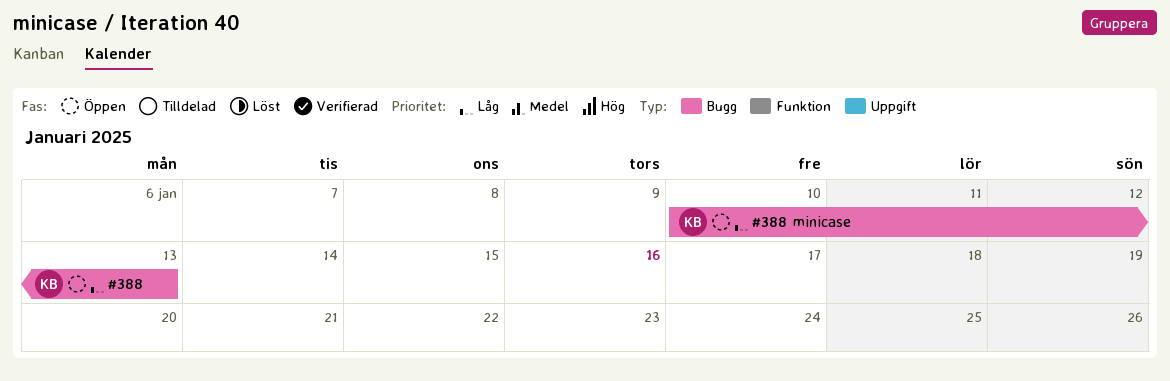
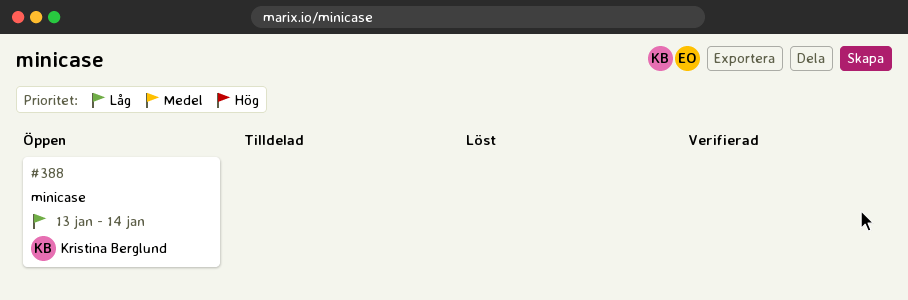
#388, start: Jan 10 -> Jan 13
#388, due: Jan 13 -> Jan 14

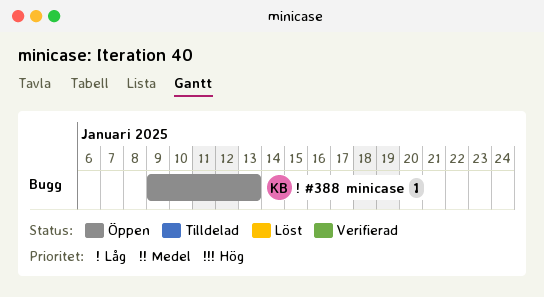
#388, start: Jan 13 -> Jan 9
#388, due: Jan 14 -> Jan 13

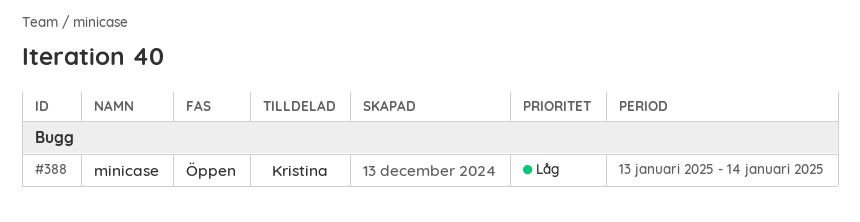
#388, start: Jan 9 -> Jan 13
#388, due: Jan 13 -> Jan 14

